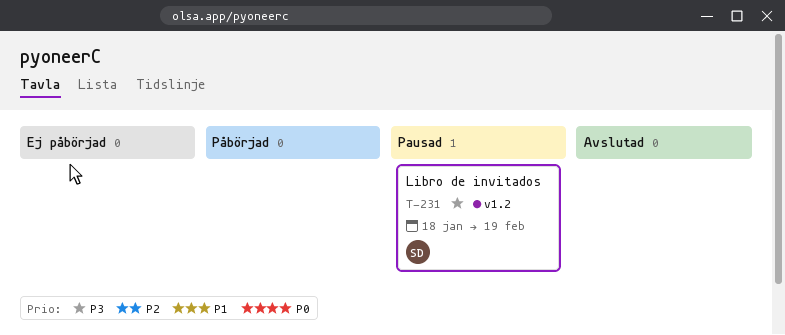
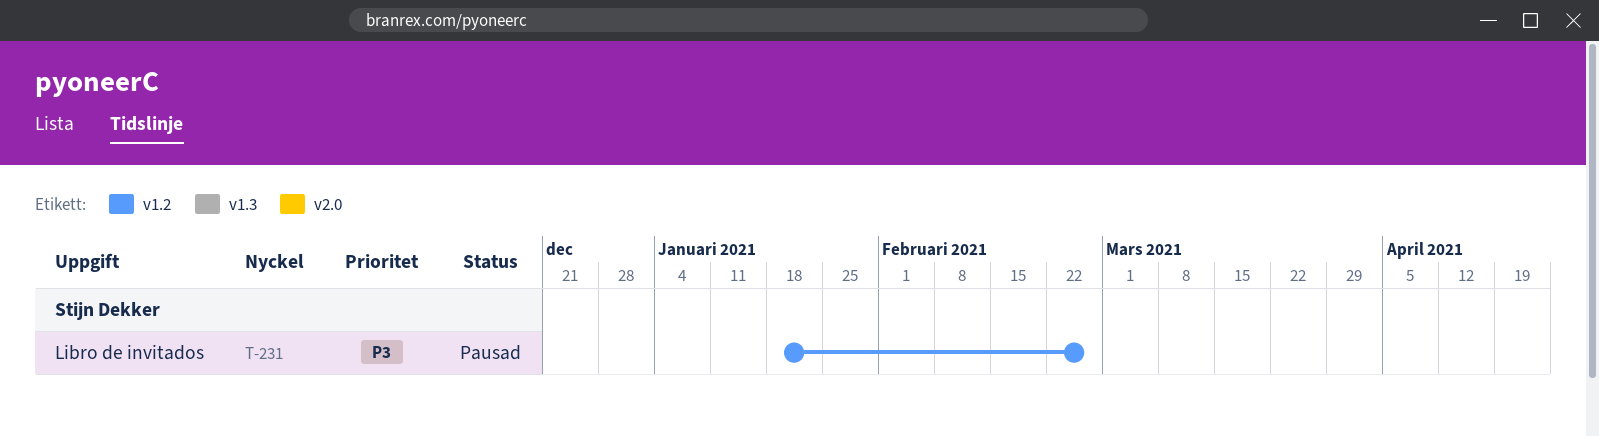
T-231, due: Feb 19 -> Feb 26

